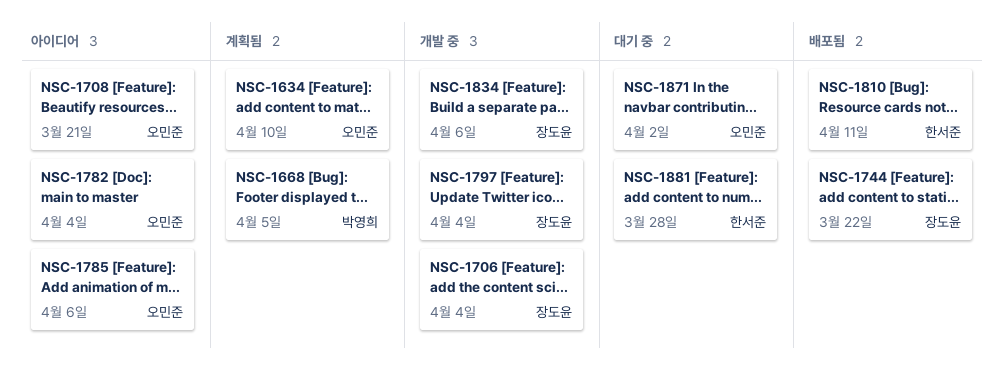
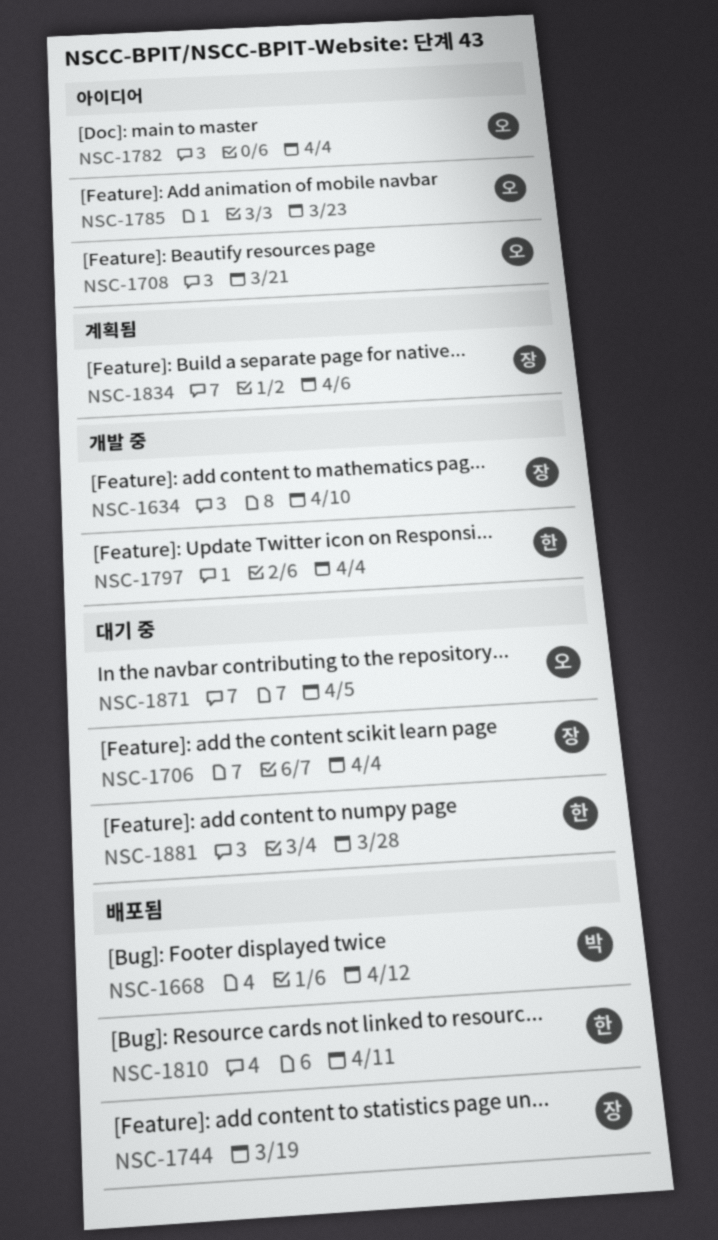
NSC-1634, status: 계획됨 -> 개발 중
NSC-1634, owner: 오민준 -> 장도윤
NSC-1668, status: 계획됨 -> 배포됨
NSC-1668, due: Apr 5 -> Apr 12
NSC-1706, status: 개발 중 -> 대기 중
NSC-1744, due: Mar 22 -> Mar 19
NSC-1785, due: Apr 6 -> Mar 23
NSC-1797, owner: 장도윤 -> 한서준
NSC-1834, status: 개발 중 -> 계획됨
NSC-1871, due: Apr 2 -> Apr 5

